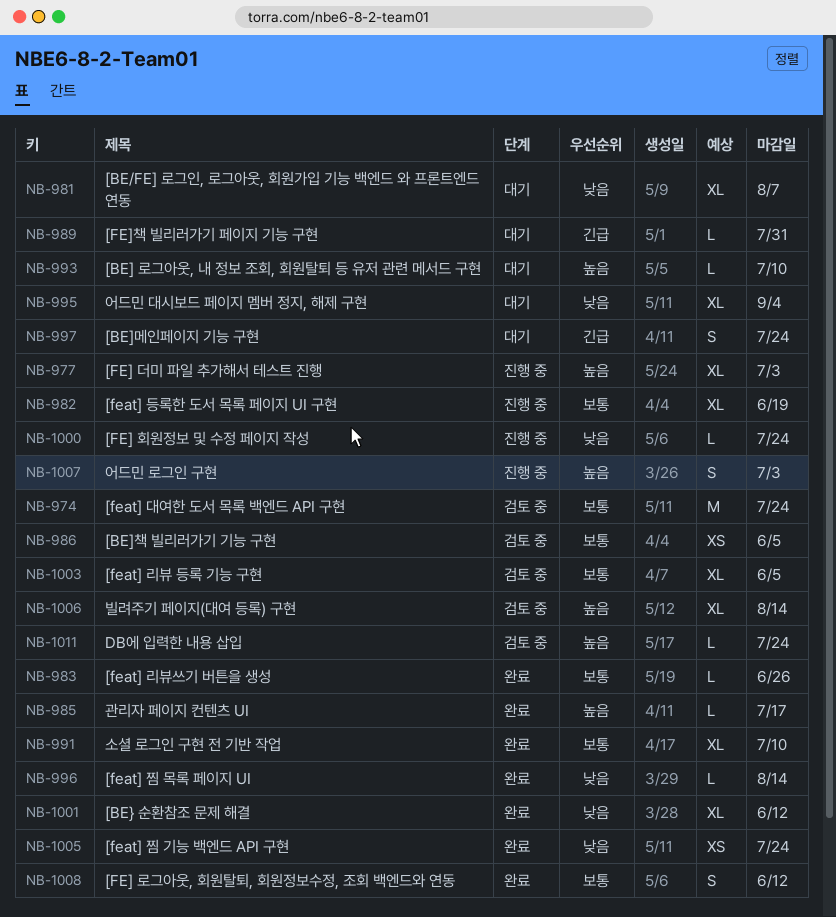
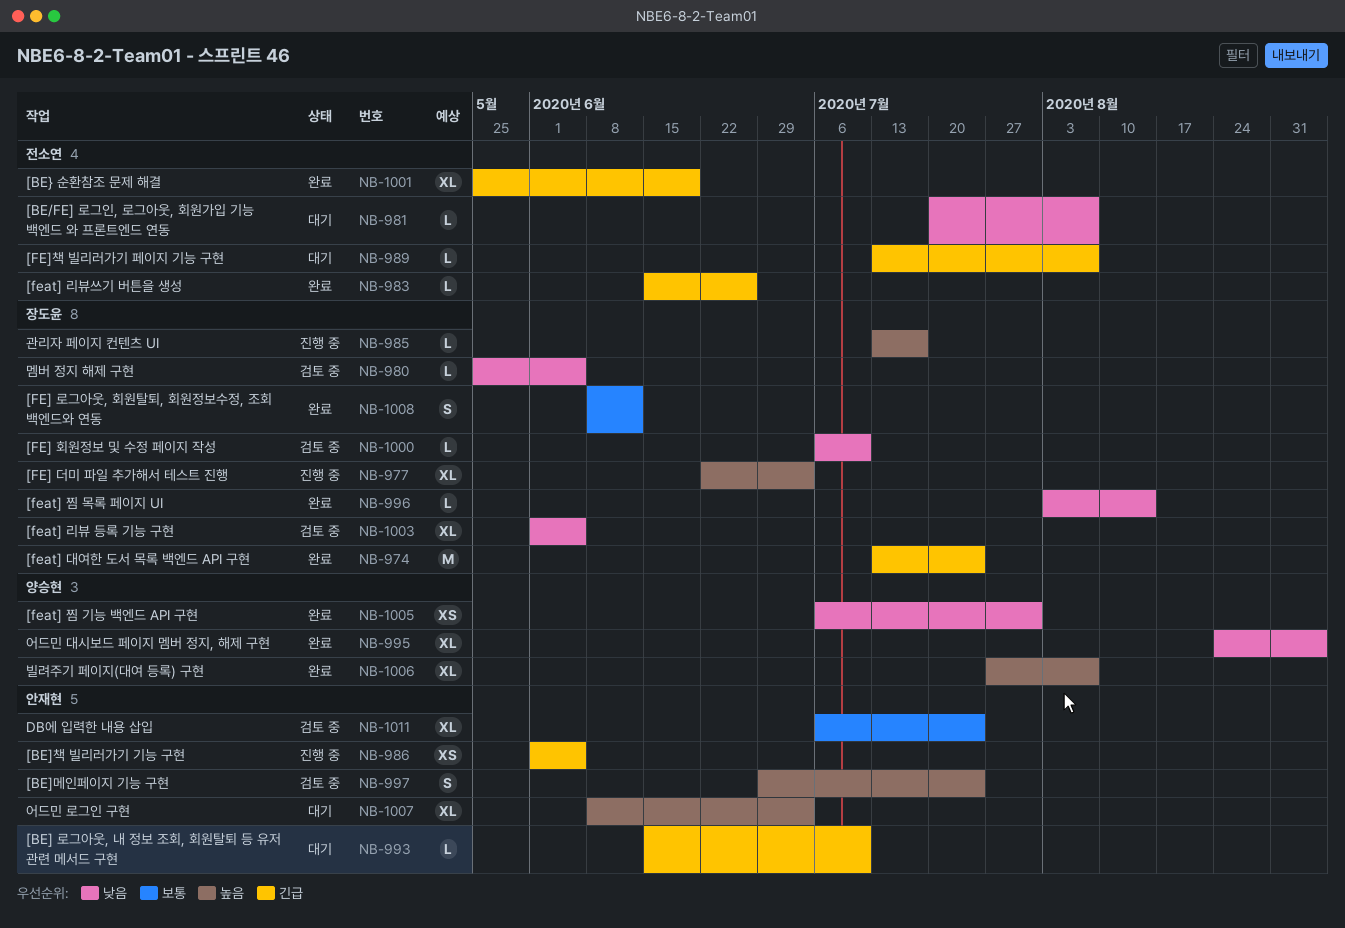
NB-974, status: 검토 중 -> 완료
NB-974, priority: 보통 -> 긴급
NB-980: none -> present
NB-981, estimate: XL -> L
NB-982: present -> none
NB-983, priority: 보통 -> 긴급
NB-985, status: 완료 -> 진행 중
NB-986, status: 검토 중 -> 진행 중
NB-986, priority: 보통 -> 긴급
NB-989, due: Jul 31 -> Aug 7
NB-991: present -> none
NB-993, priority: 높음 -> 긴급
NB-995, status: 대기 -> 완료
NB-997, status: 대기 -> 검토 중
NB-997, priority: 긴급 -> 높음
NB-1000, status: 진행 중 -> 검토 중
NB-1000, due: Jul 24 -> Jul 10
NB-1001, priority: 낮음 -> 긴급
NB-1001, due: Jun 12 -> Jun 19
NB-1003, priority: 보통 -> 낮음
NB-1005, due: Jul 24 -> Jul 31
NB-1006, status: 검토 중 -> 완료
NB-1006, due: Aug 14 -> Aug 7
NB-1007, status: 진행 중 -> 대기
NB-1007, estimate: S -> XL
NB-1011, priority: 높음 -> 보통
NB-1011, estimate: L -> XL

